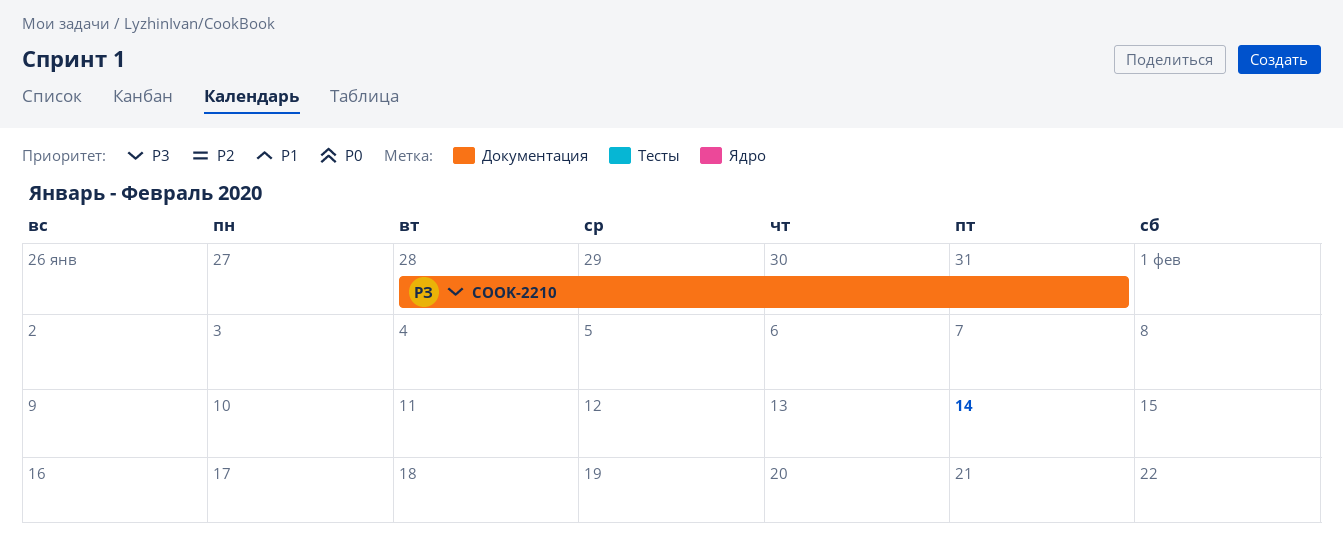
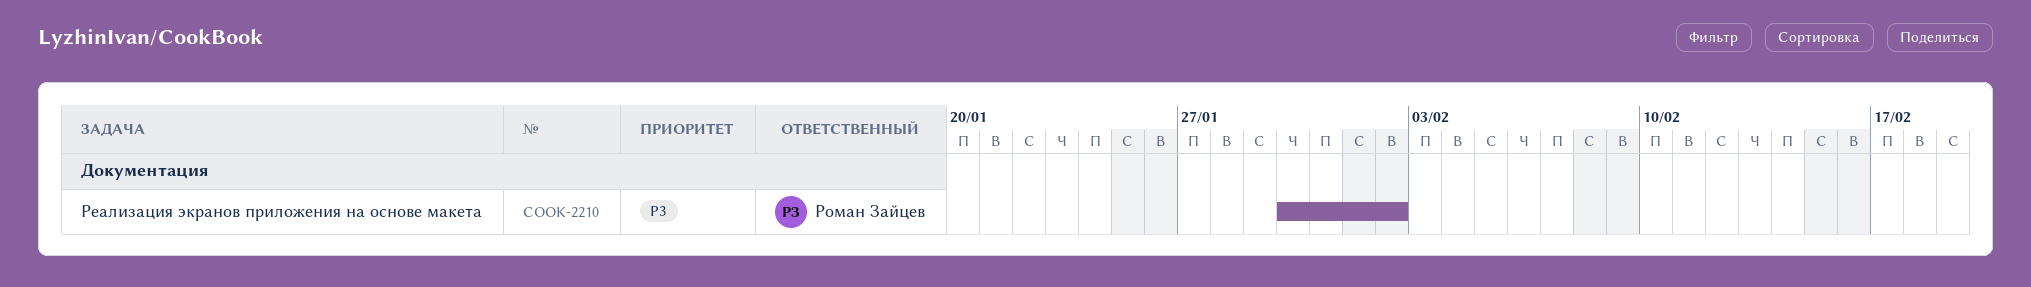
COOK-2210, start: Jan 28 -> Jan 30
COOK-2210, due: Jan 31 -> Feb 2

